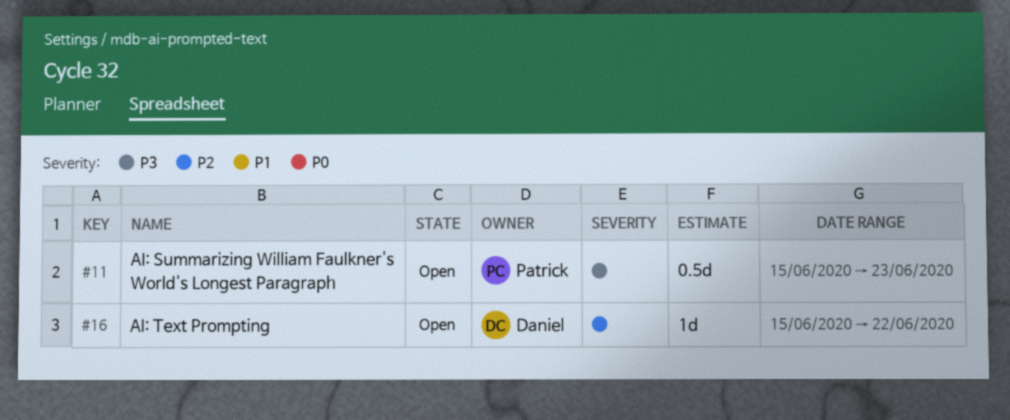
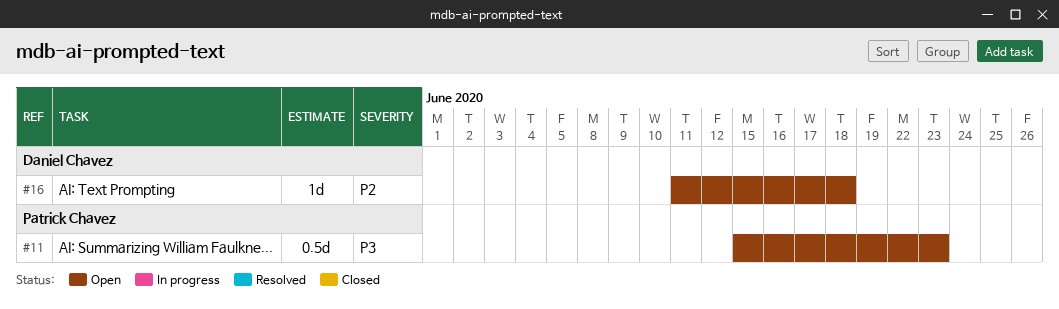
#16, start: Jun 15 -> Jun 11
#16, due: Jun 22 -> Jun 18

